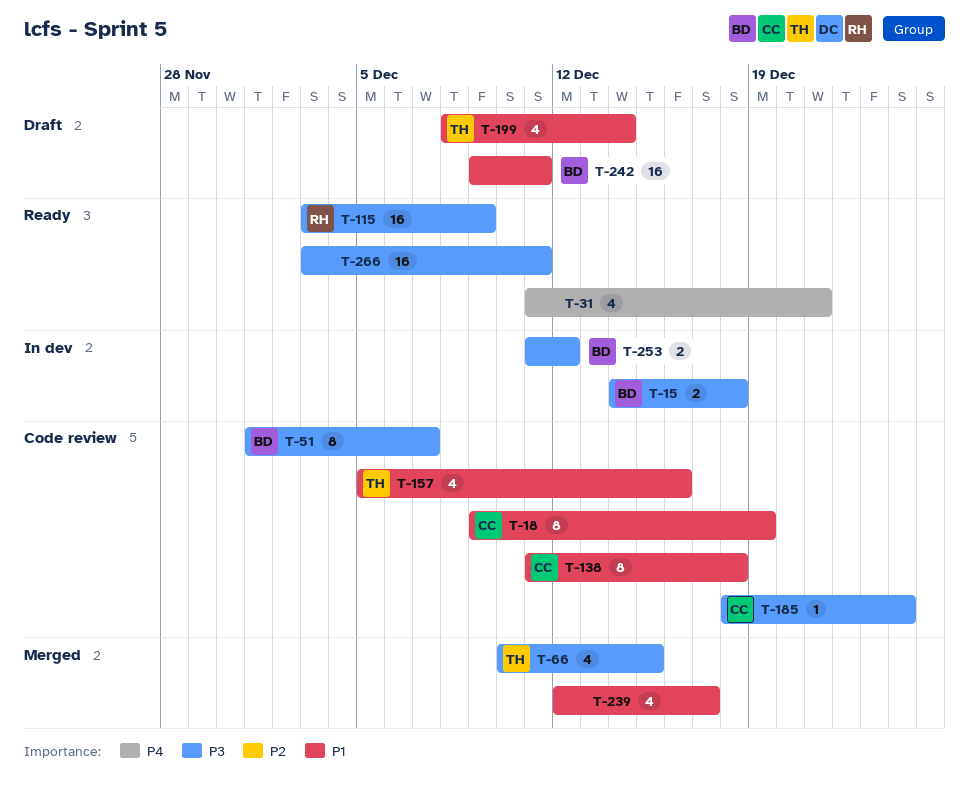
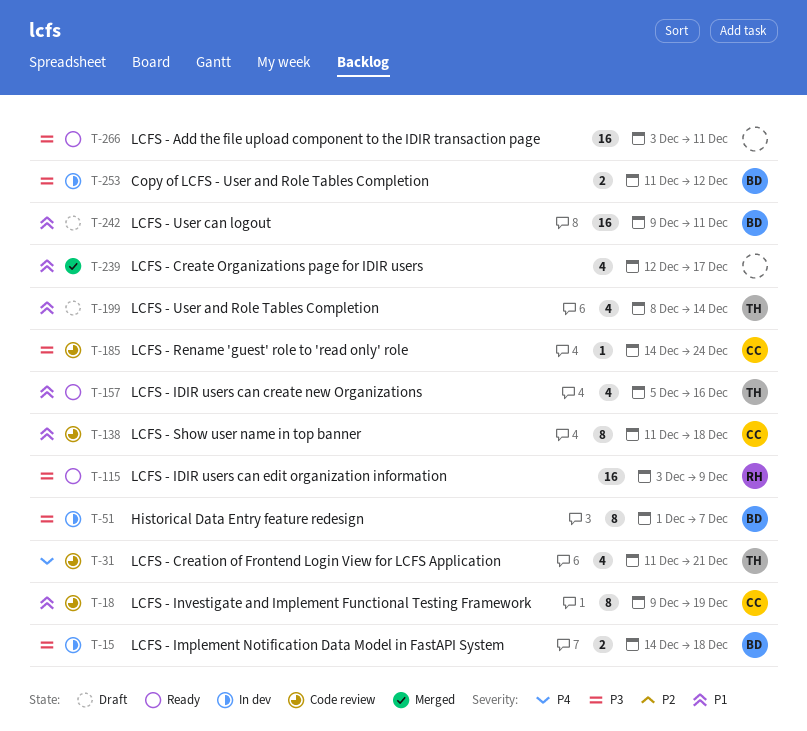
T-31, status: Ready -> Code review
T-31, owner: none -> TH
T-51, status: Code review -> In dev
T-66: present -> none
T-157, status: Code review -> Ready
T-185, start: Dec 18 -> Dec 14

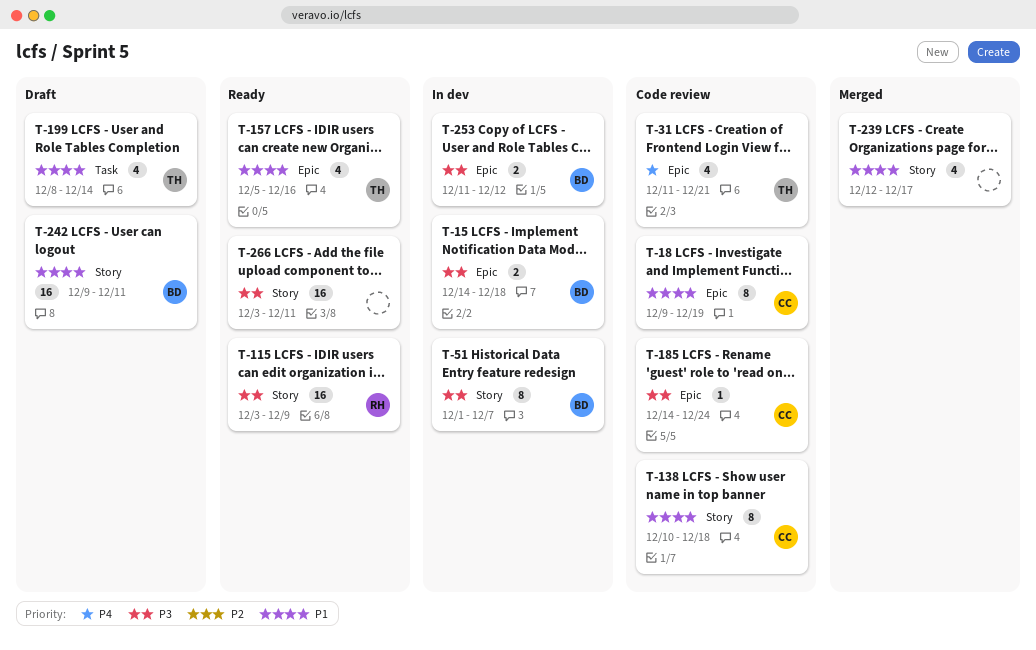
T-138, start: Dec 11 -> Dec 10

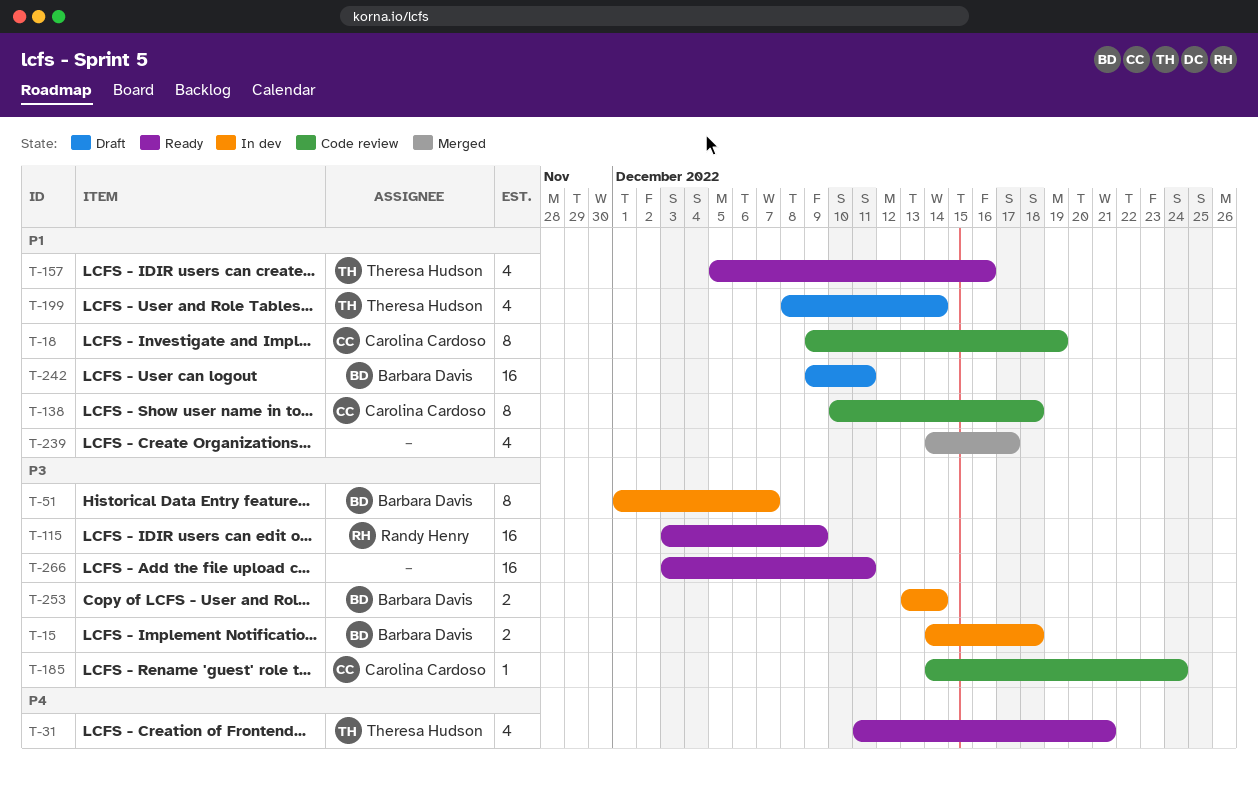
T-31, status: Code review -> Ready
T-239, start: Dec 12 -> Dec 14
T-253, start: Dec 11 -> Dec 13
T-253, due: Dec 12 -> Dec 14

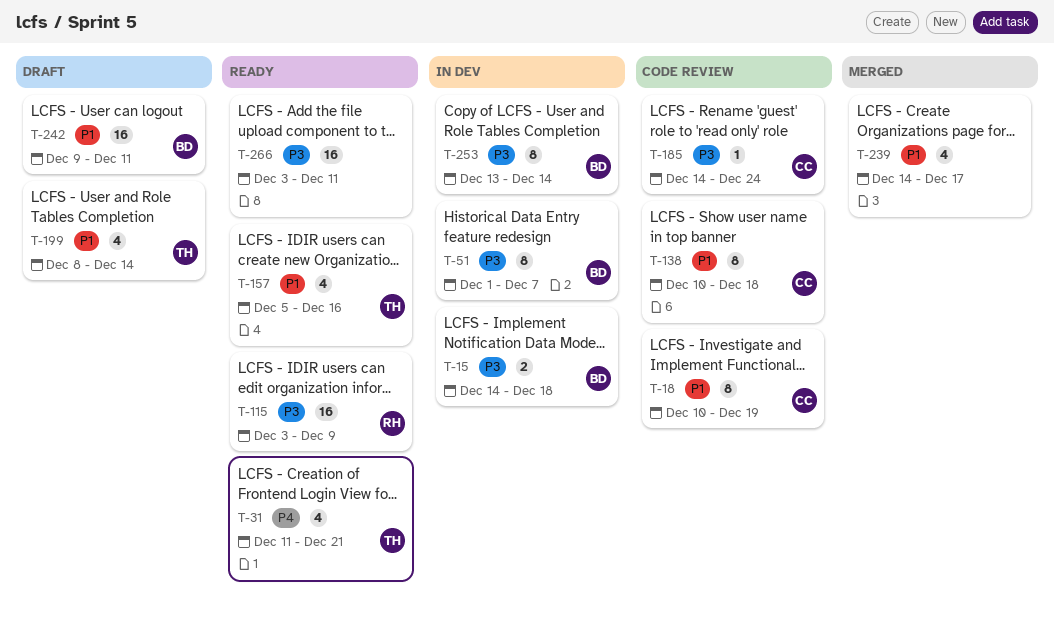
T-18, start: Dec 9 -> Dec 10
T-253, estimate: 2 -> 8

